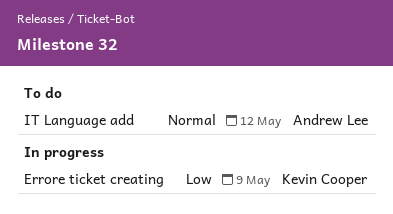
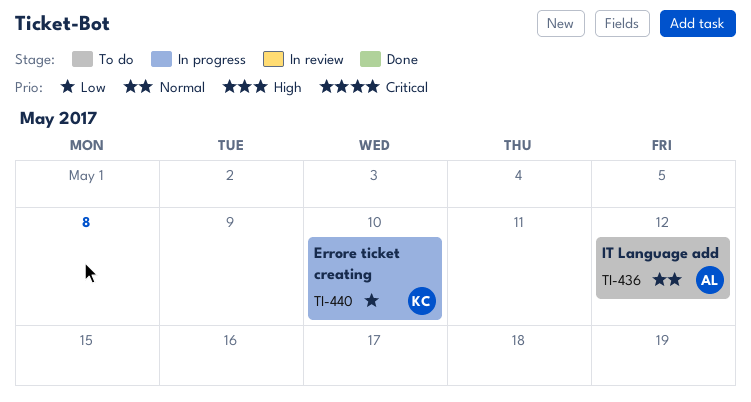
Errore ticket creating, due: May 9 -> May 10

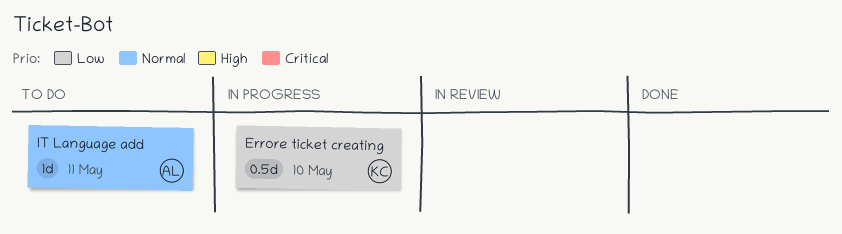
IT Language add, due: May 12 -> May 11

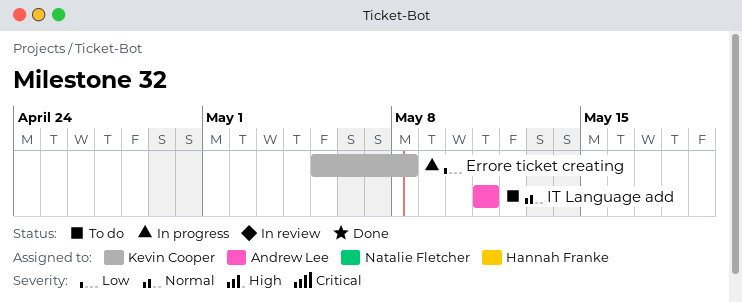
Errore ticket creating, due: May 10 -> May 8

